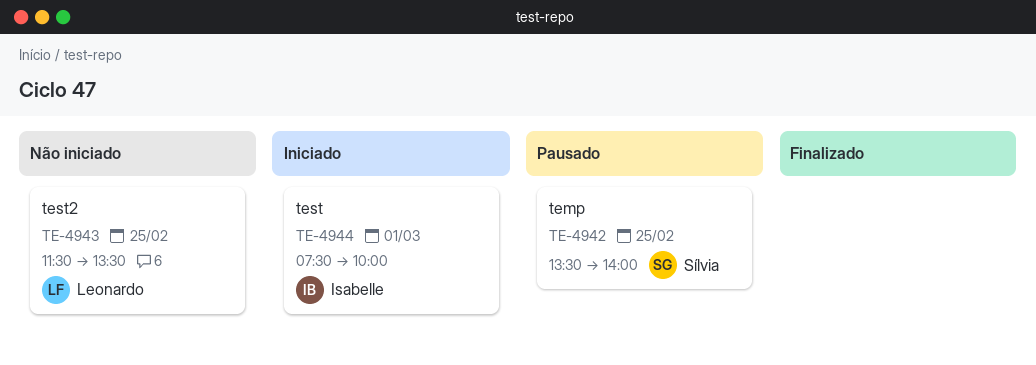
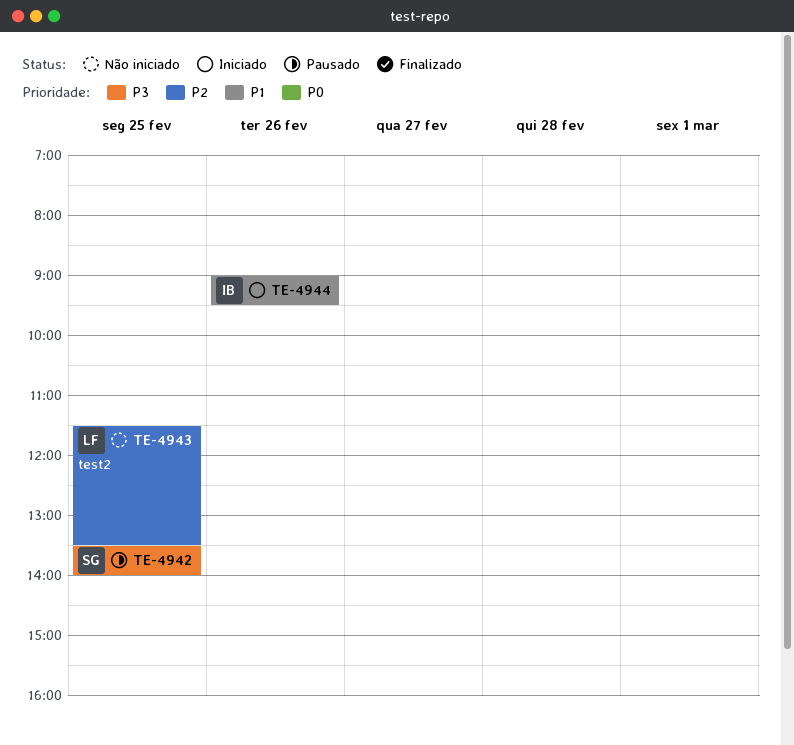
TE-4944, day: Mar 1 -> Feb 26
TE-4944, begins: 07:30 -> 09:00
TE-4944, ends: 10:00 -> 09:30

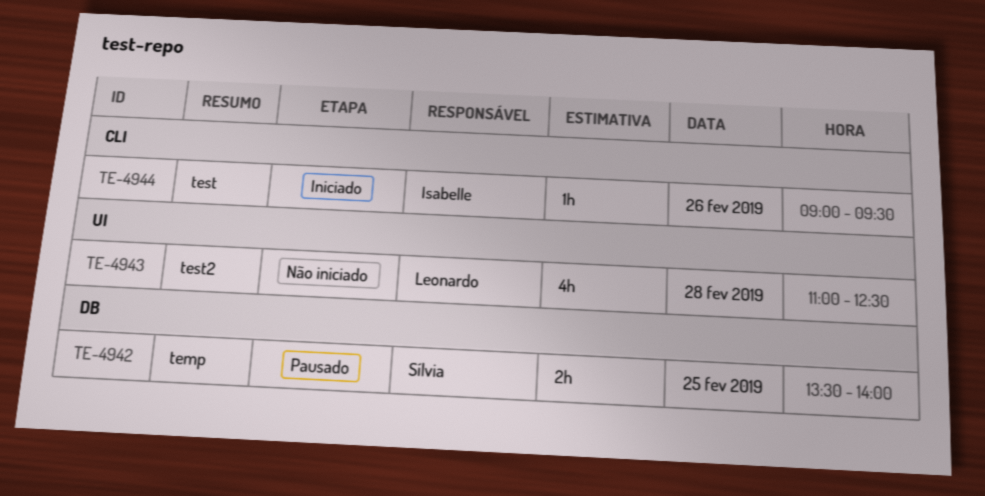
TE-4943, day: Feb 25 -> Feb 28
TE-4943, begins: 11:30 -> 11:00
TE-4943, ends: 13:30 -> 12:30

